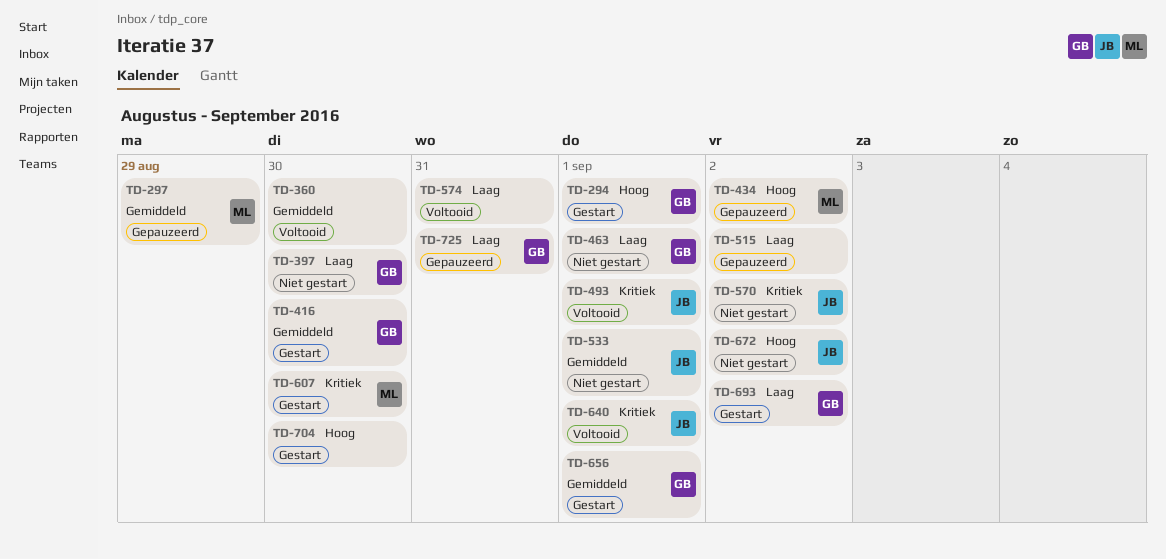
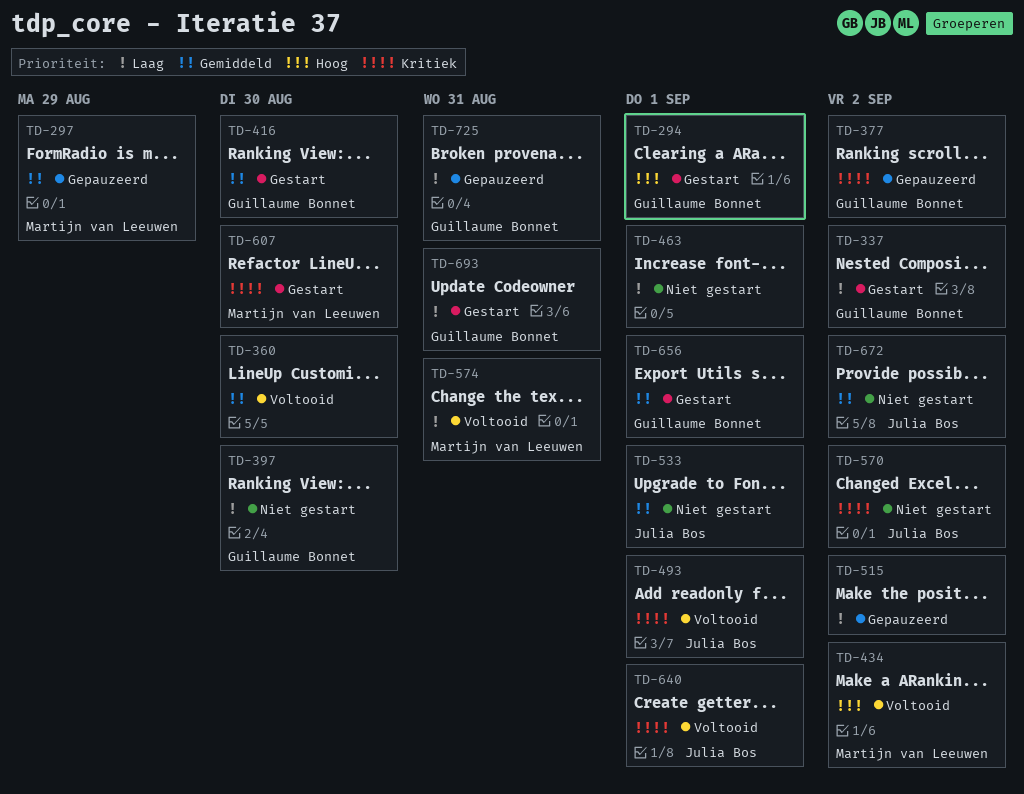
TD-337: none -> present
TD-377: none -> present
TD-434, status: Gepauzeerd -> Voltooid
TD-463, owner: Guillaume Bonnet -> none
TD-574, owner: none -> Martijn van Leeuwen
TD-672, priority: Hoog -> Gemiddeld
TD-693, due: Sep 2 -> Aug 31
TD-704: present -> none

